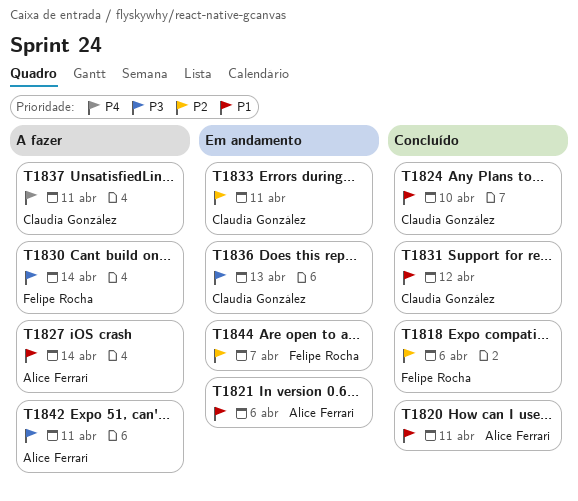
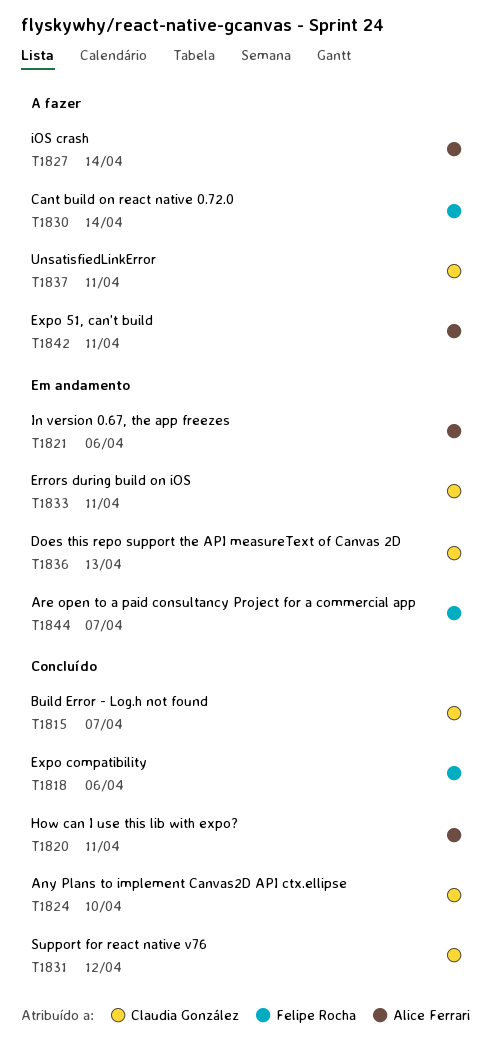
T1815: none -> present

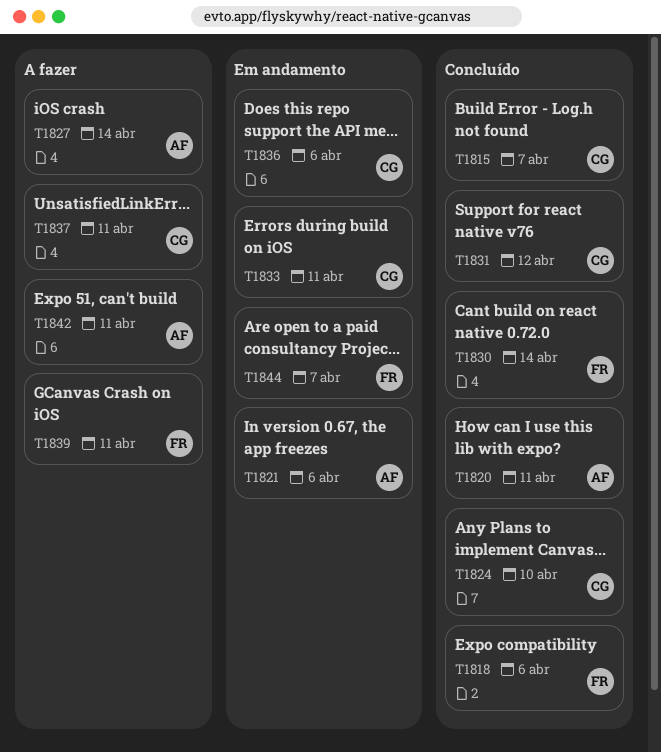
T1830, status: A fazer -> Concluído
T1836, due: Apr 13 -> Apr 6
T1839: none -> present

